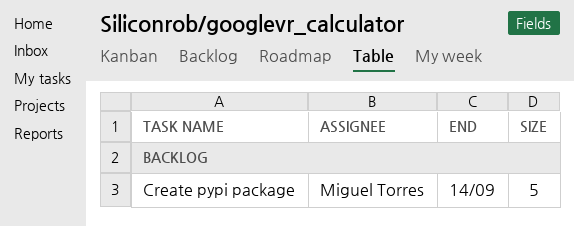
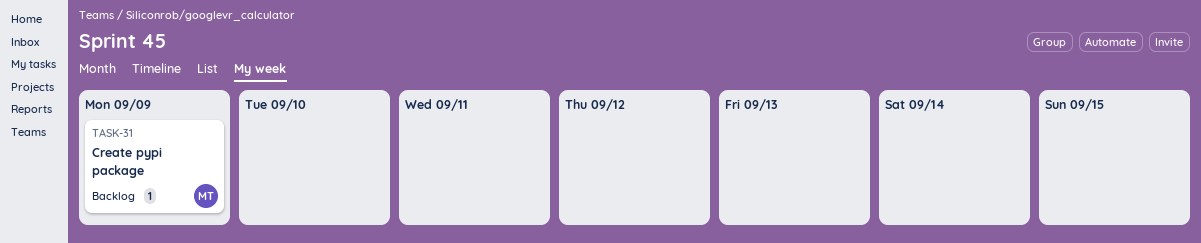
Create pypi package, estimate: 5 -> 1
Create pypi package, due: Sep 14 -> Sep 9

